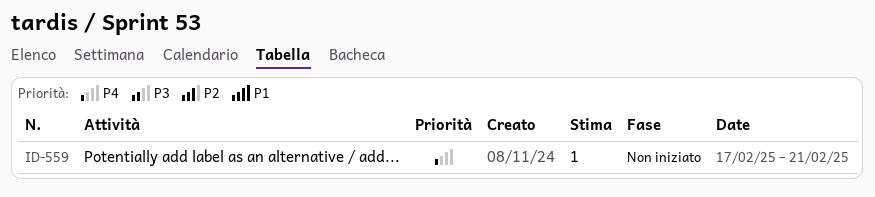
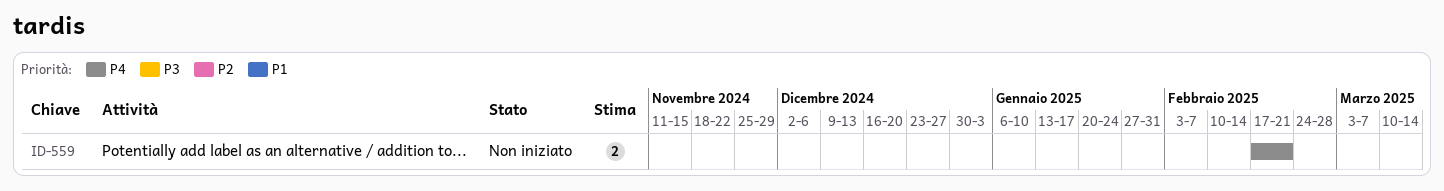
ID-559, estimate: 1 -> 2

